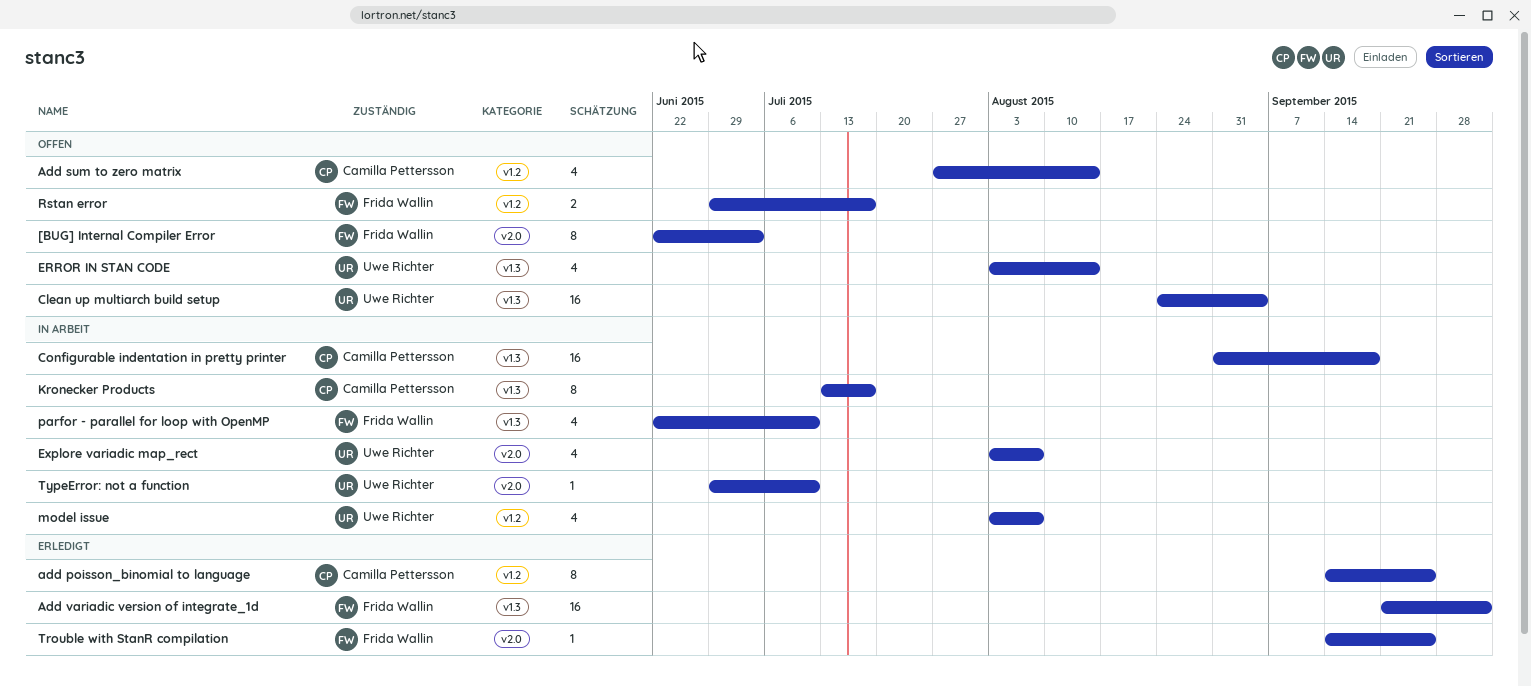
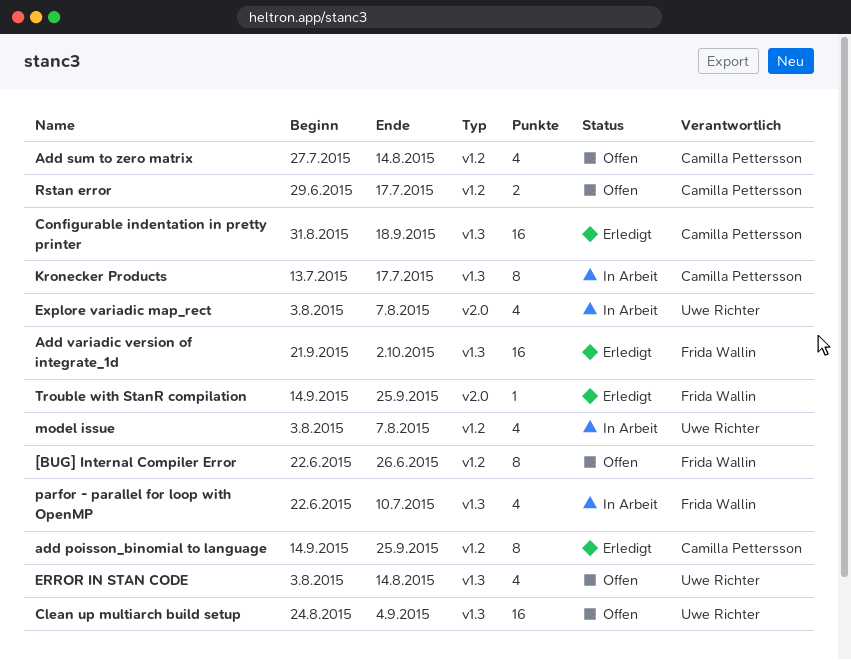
[BUG] Internal Compiler Error, label: v2.0 -> v1.2
[BUG] Internal Compiler Error, due: Jul 3 -> Jun 26
Configurable indentation in pretty printer, status: In Arbeit -> Erledigt
Rstan error, owner: Frida Wallin -> Camilla Pettersson
TypeError: not a function: present -> none

